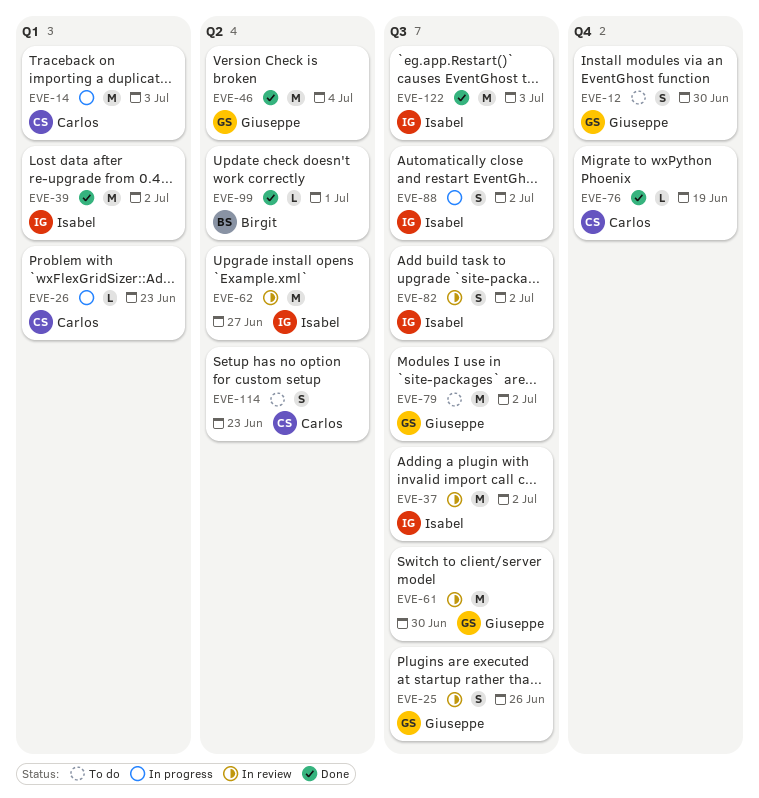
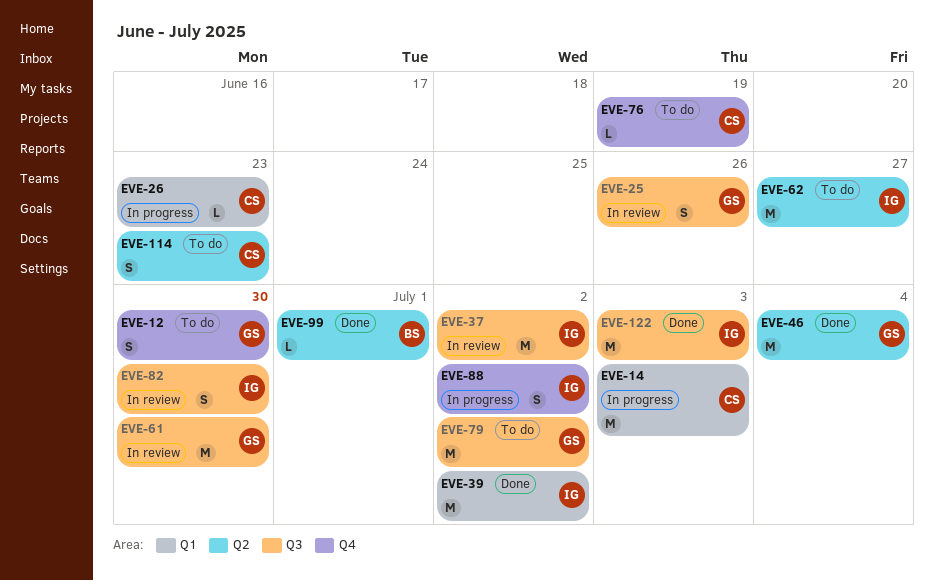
EVE-62, status: In review -> To do
EVE-76, status: Done -> To do
EVE-82, due: Jul 2 -> Jun 30
EVE-88, label: Q3 -> Q4

